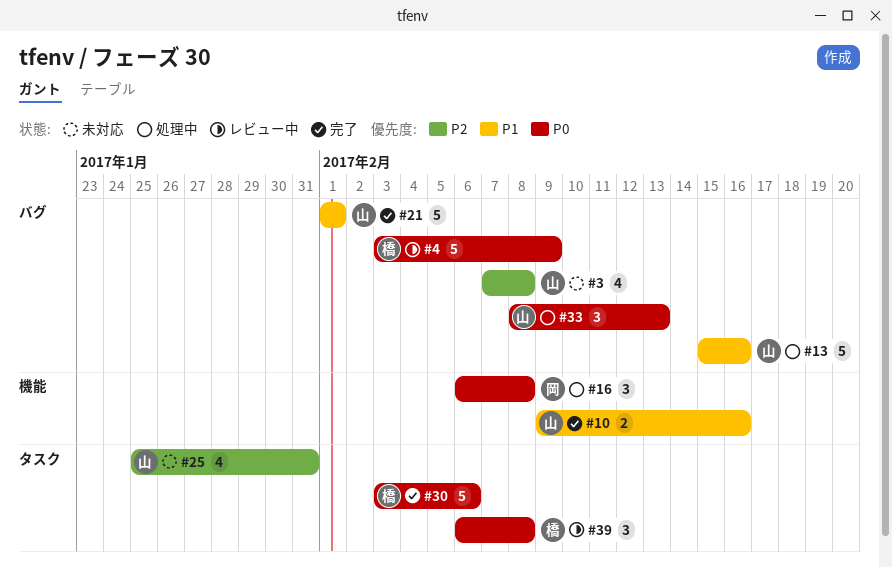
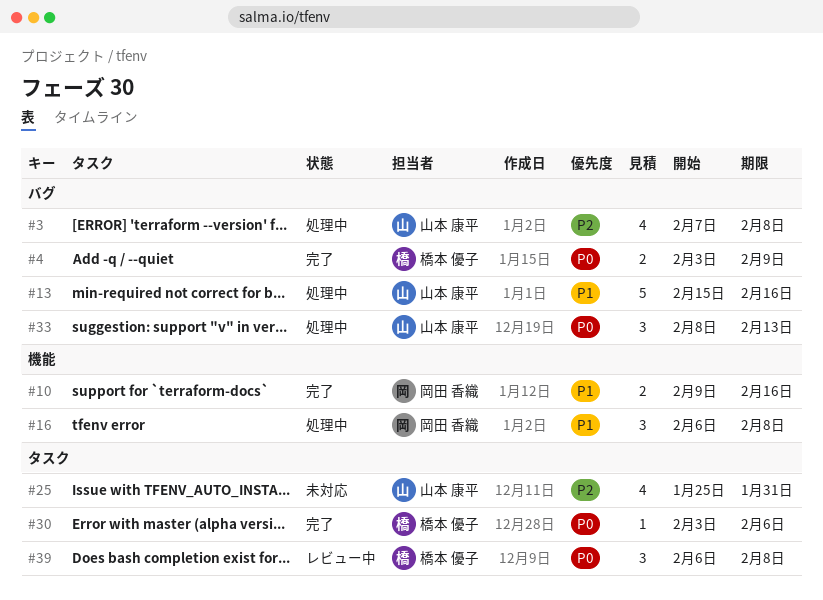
#3, status: 未対応 -> 処理中
#4, status: レビュー中 -> 完了
#4, estimate: 5 -> 2
#10, owner: 山本 康平 -> 岡田 香織
#16, priority: P0 -> P1
#21: present -> none
#30, estimate: 5 -> 1

